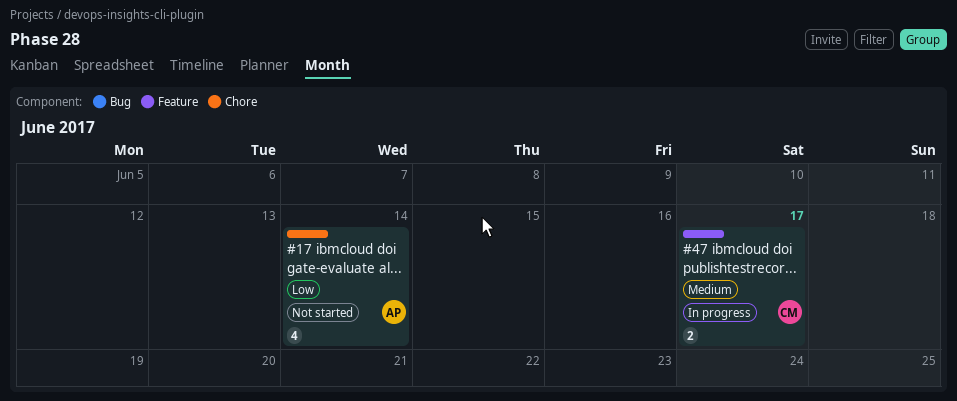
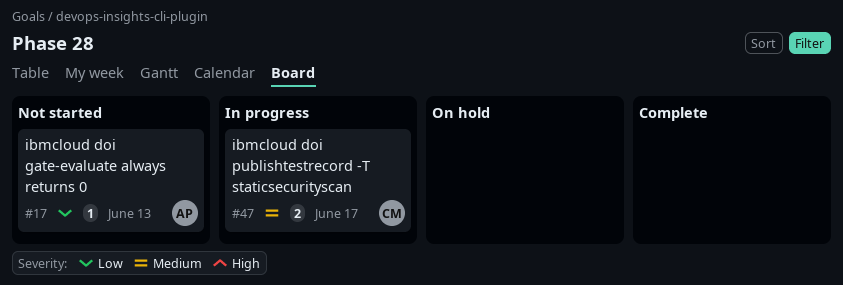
#17, estimate: 4 -> 1
#17, due: Jun 14 -> Jun 13

